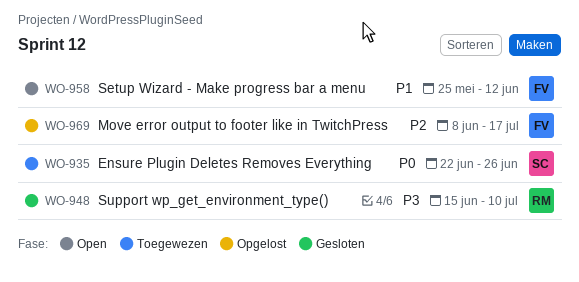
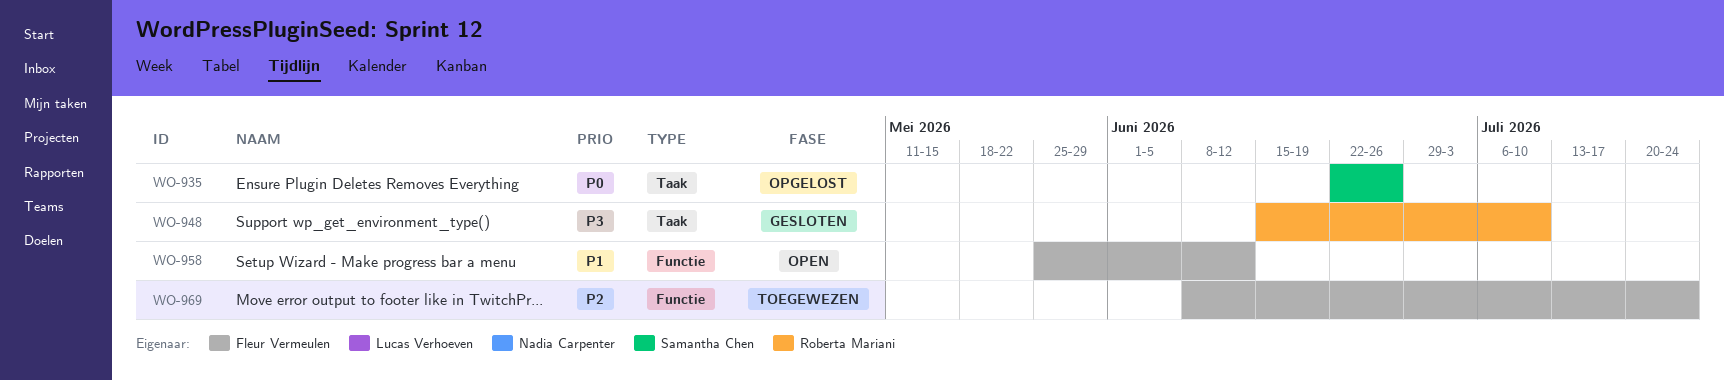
WO-935, status: Toegewezen -> Opgelost
WO-969, status: Opgelost -> Toegewezen
WO-969, due: Jul 17 -> Jul 24

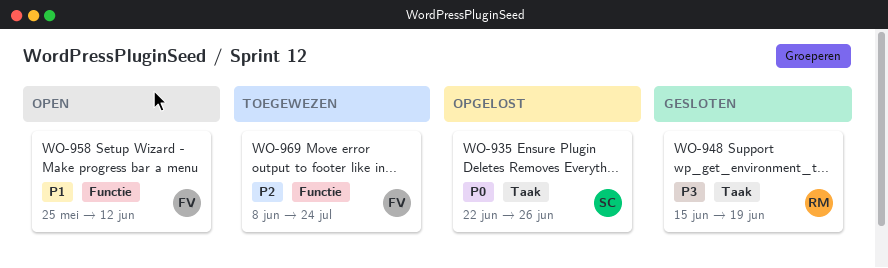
WO-948, due: Jul 10 -> Jun 19

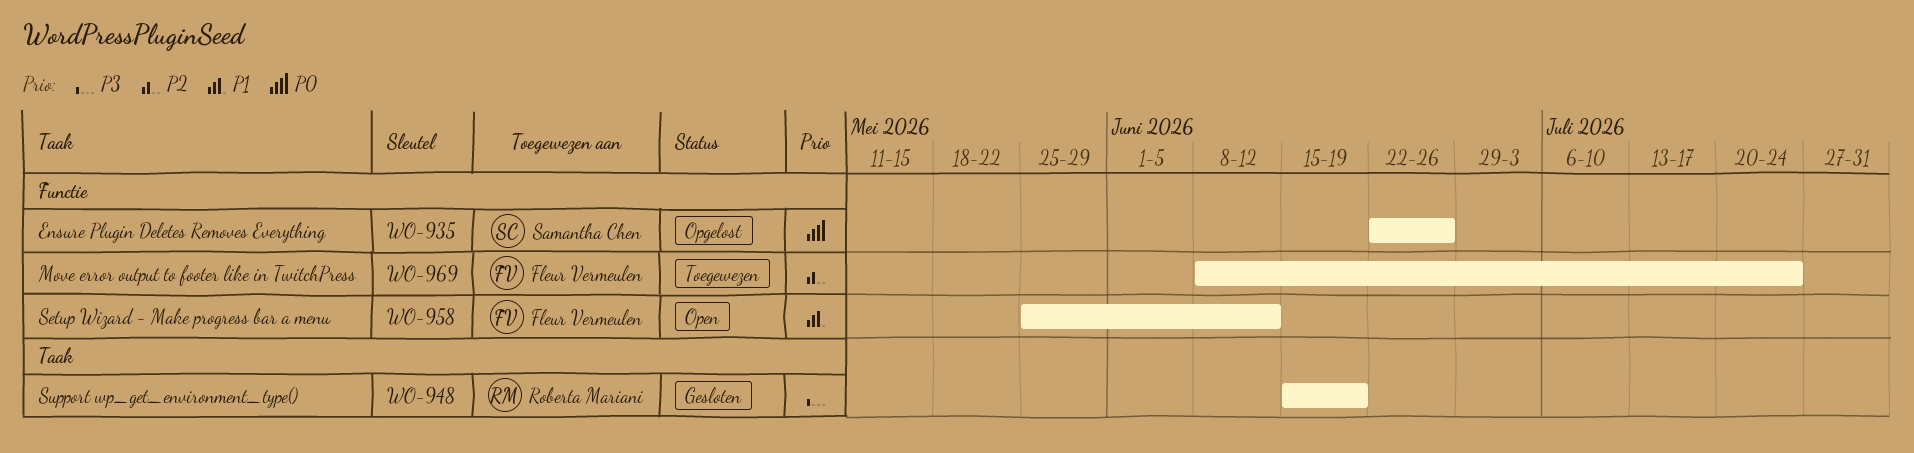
WO-935, label: Taak -> Functie

